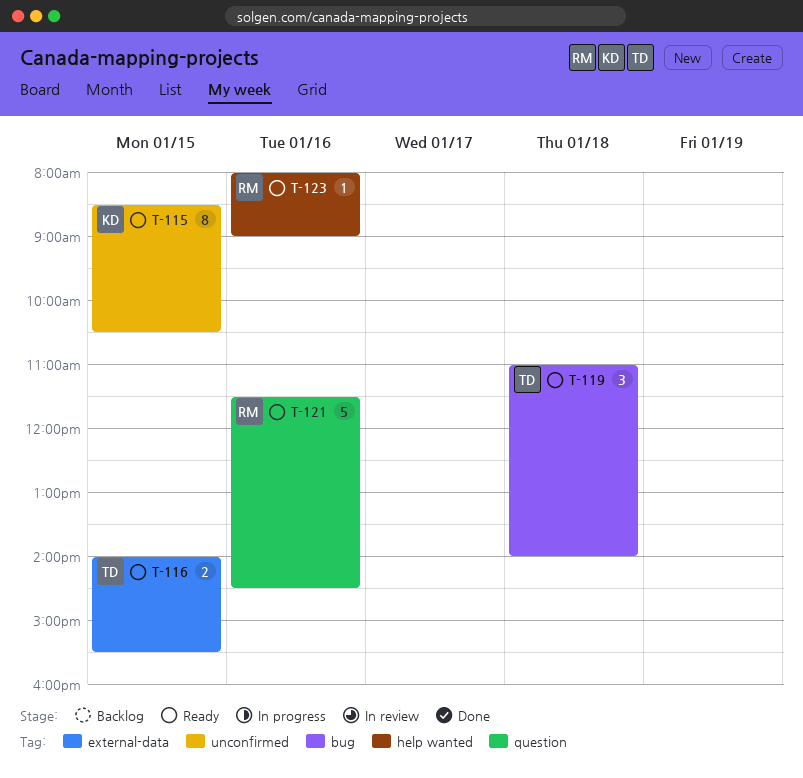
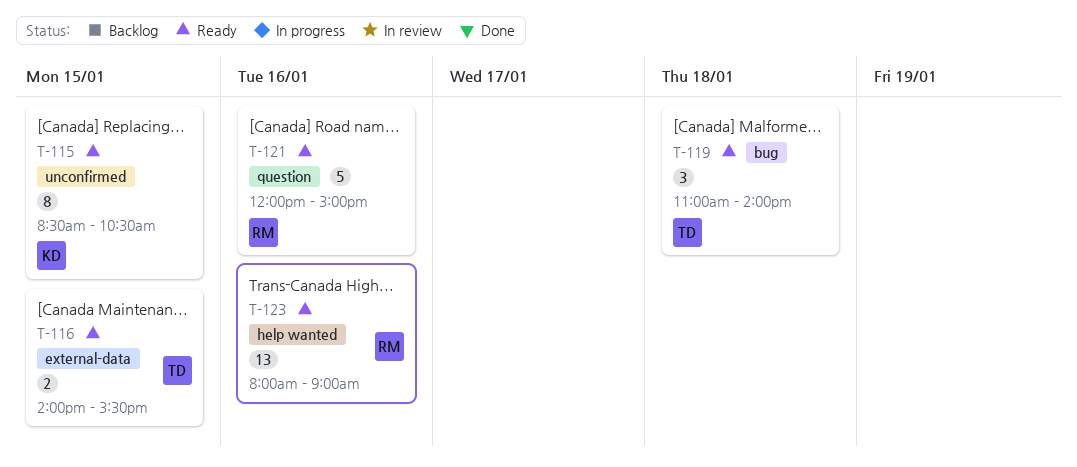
T-121, begins: 11:30 -> 12:00
T-121, ends: 14:30 -> 15:00
T-123, estimate: 1 -> 13

